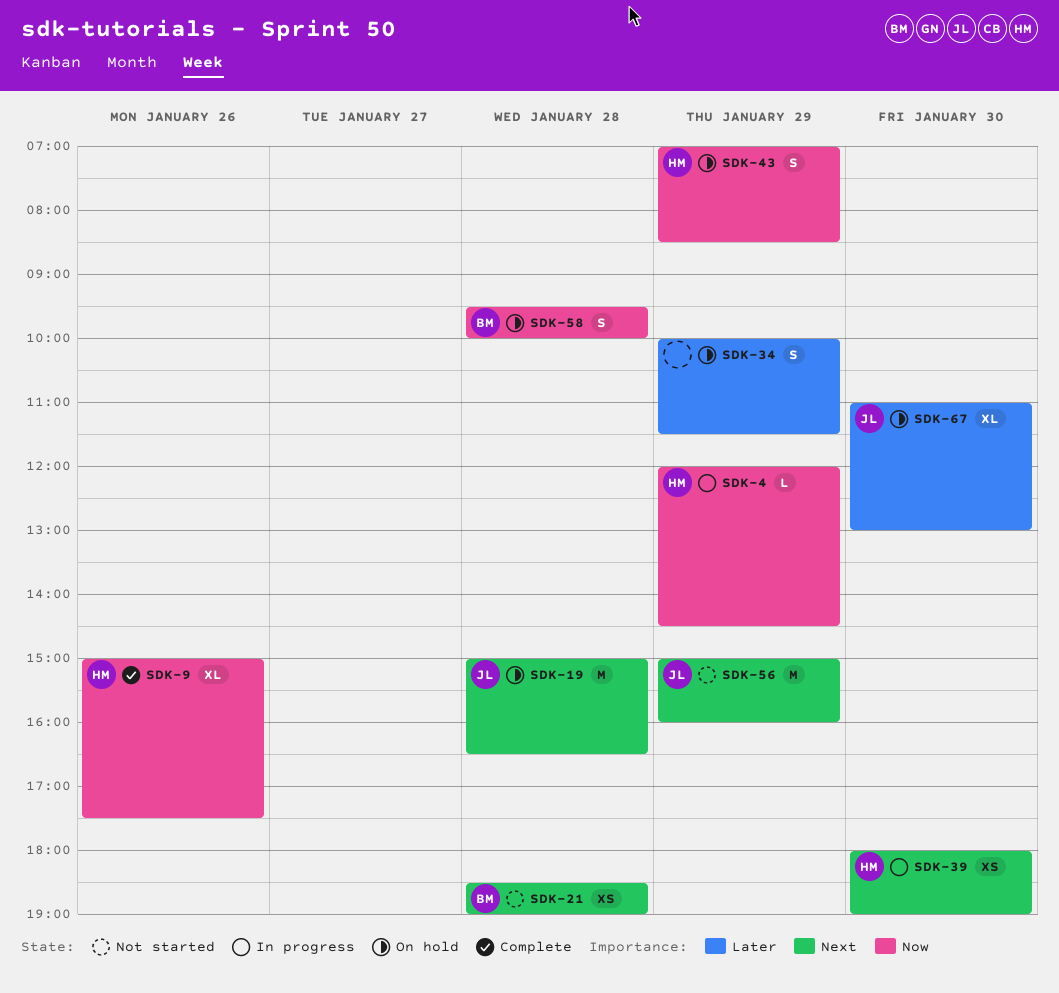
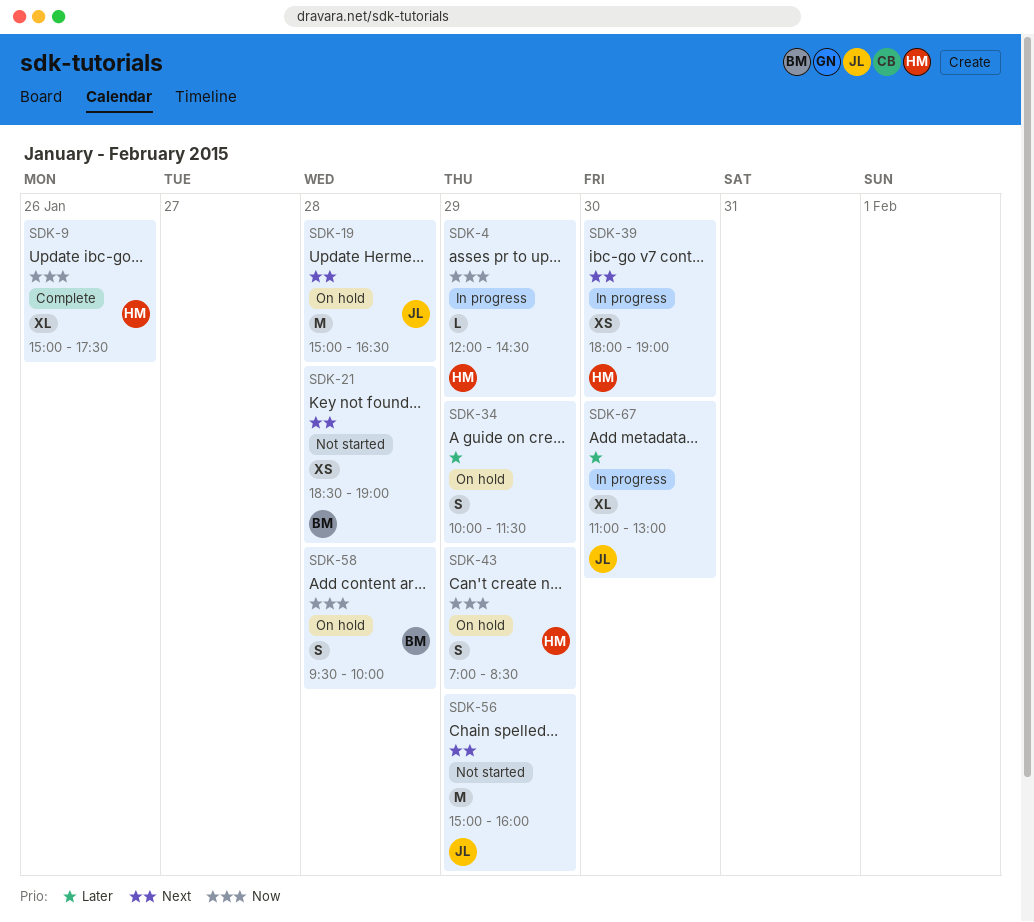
SDK-67, status: On hold -> In progress

